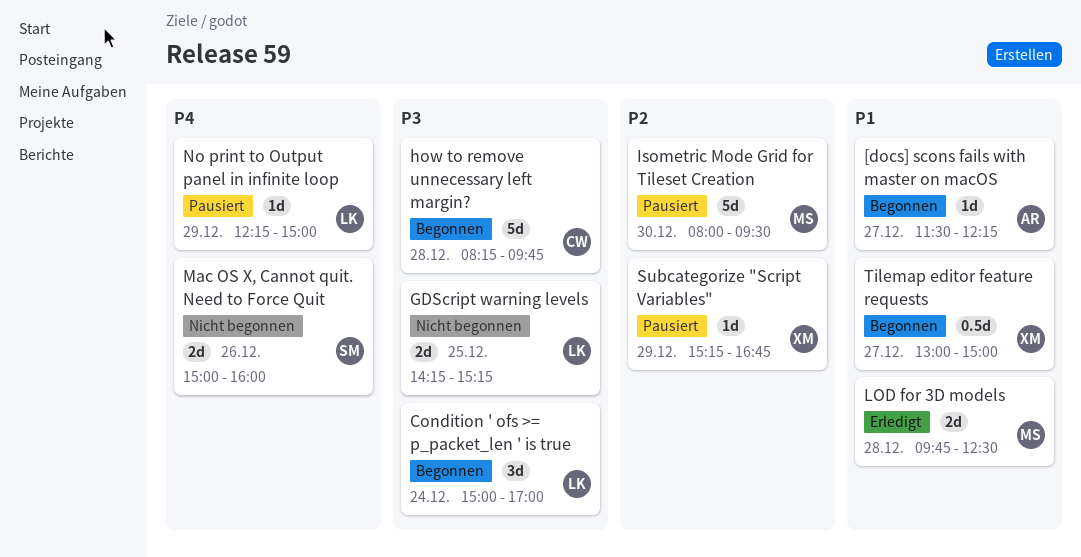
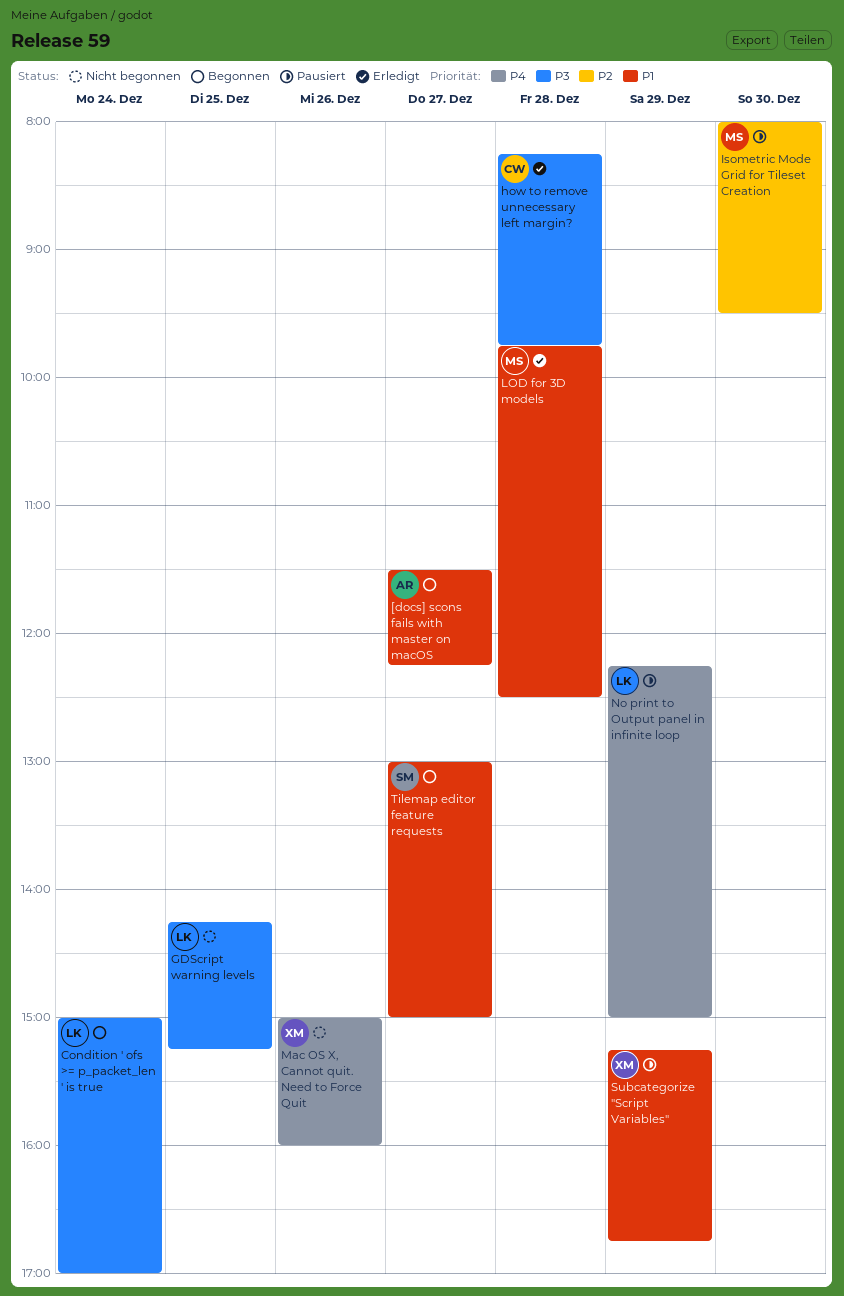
how to remove unnecessary left margin?, status: Begonnen -> Erledigt
Mac OS X, Cannot quit. Need to Force Quit, owner: SM -> XM
Subcategorize "Script Variables", priority: P2 -> P1
Tilemap editor feature requests, owner: XM -> SM

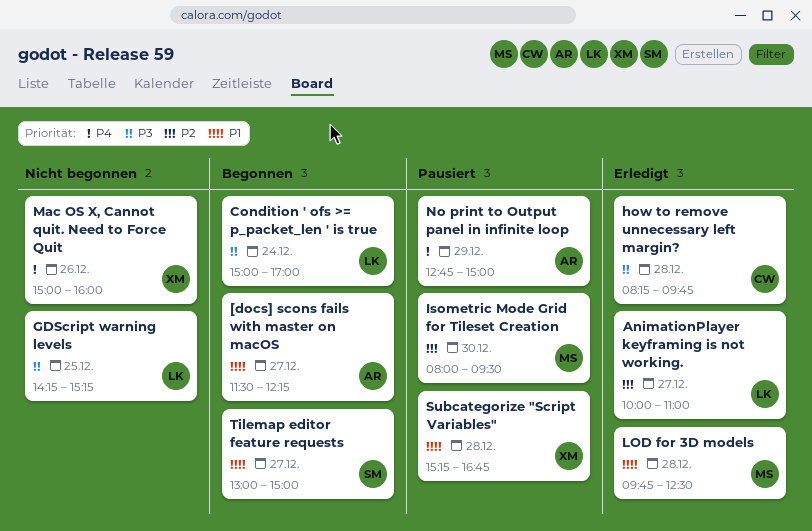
AnimationPlayer keyframing is not working.: none -> present
No print to Output panel in infinite loop, owner: LK -> AR
No print to Output panel in infinite loop, begins: 12:15 -> 12:45
Subcategorize "Script Variables", day: Dec 29 -> Dec 28

